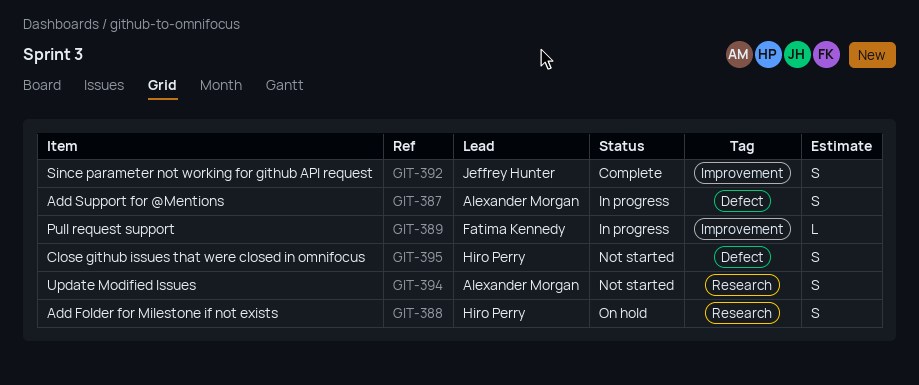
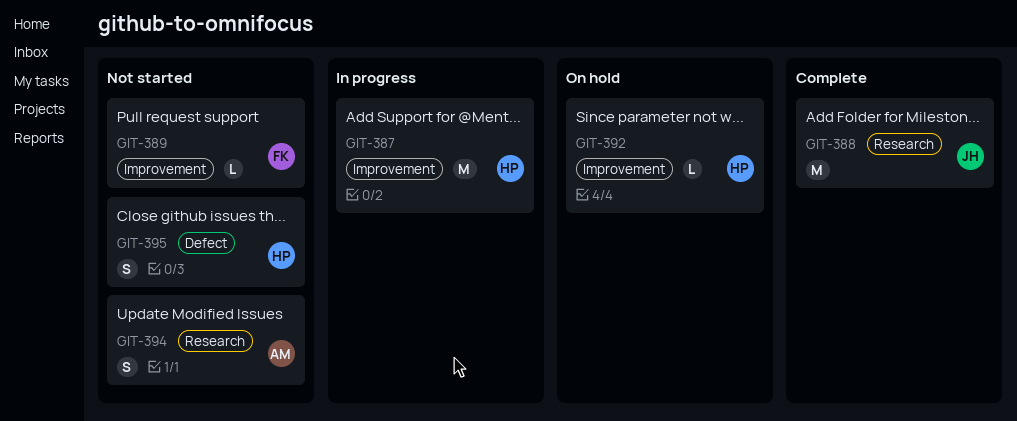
GIT-387, owner: Alexander Morgan -> Hiro Perry
GIT-387, label: Defect -> Improvement
GIT-387, estimate: S -> M
GIT-388, status: On hold -> Complete
GIT-388, owner: Hiro Perry -> Jeffrey Hunter
GIT-388, estimate: S -> M
GIT-389, status: In progress -> Not started
GIT-392, status: Complete -> On hold
GIT-392, owner: Jeffrey Hunter -> Hiro Perry
GIT-392, estimate: S -> L

